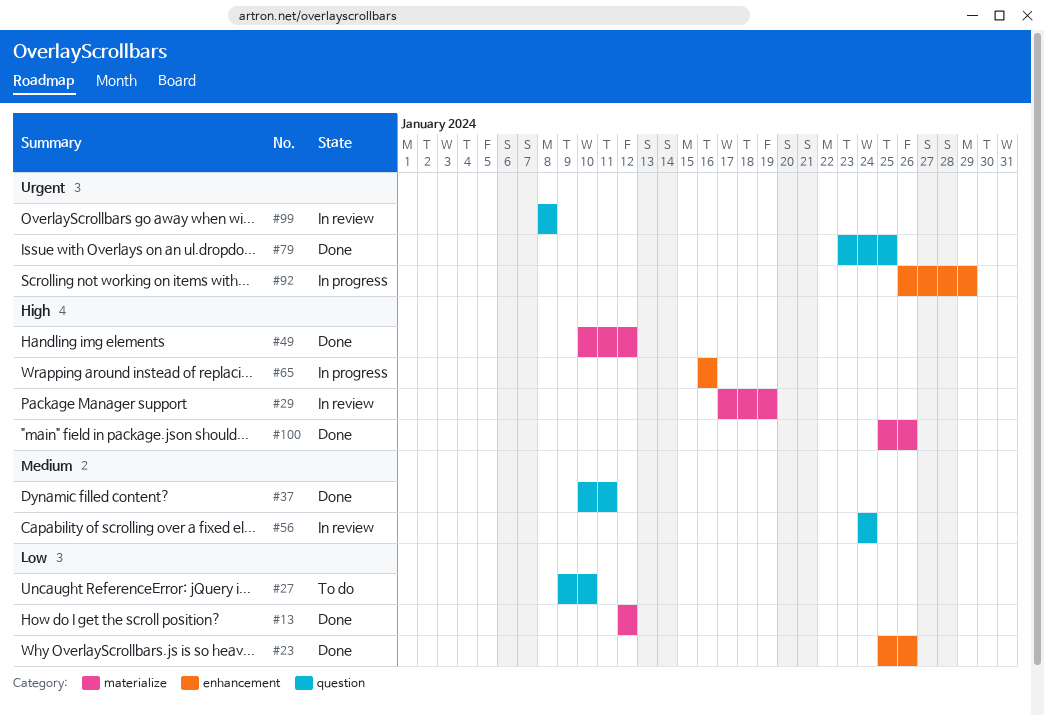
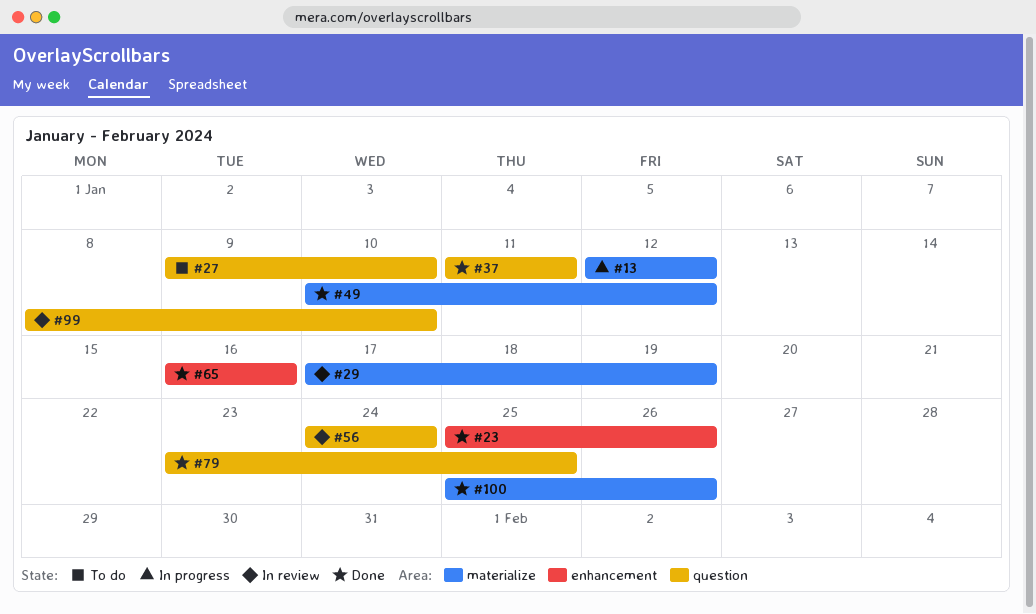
#13, status: Done -> In progress
#37, start: Jan 10 -> Jan 11
#65, status: In progress -> Done
#92: present -> none
#99, due: Jan 8 -> Jan 10

